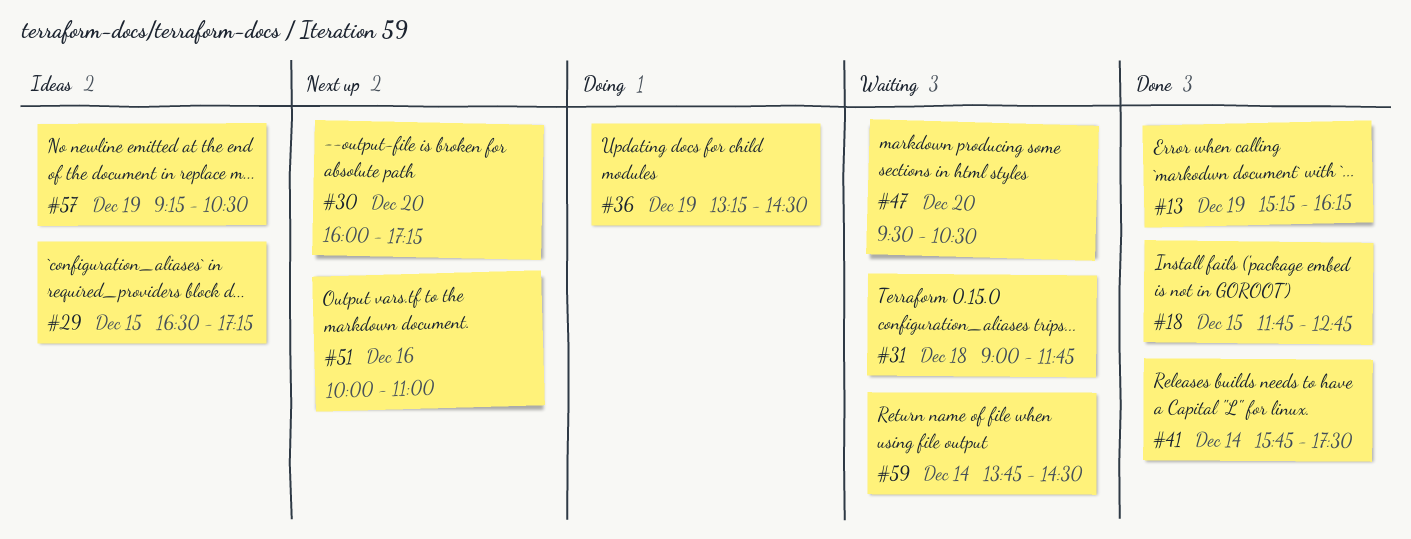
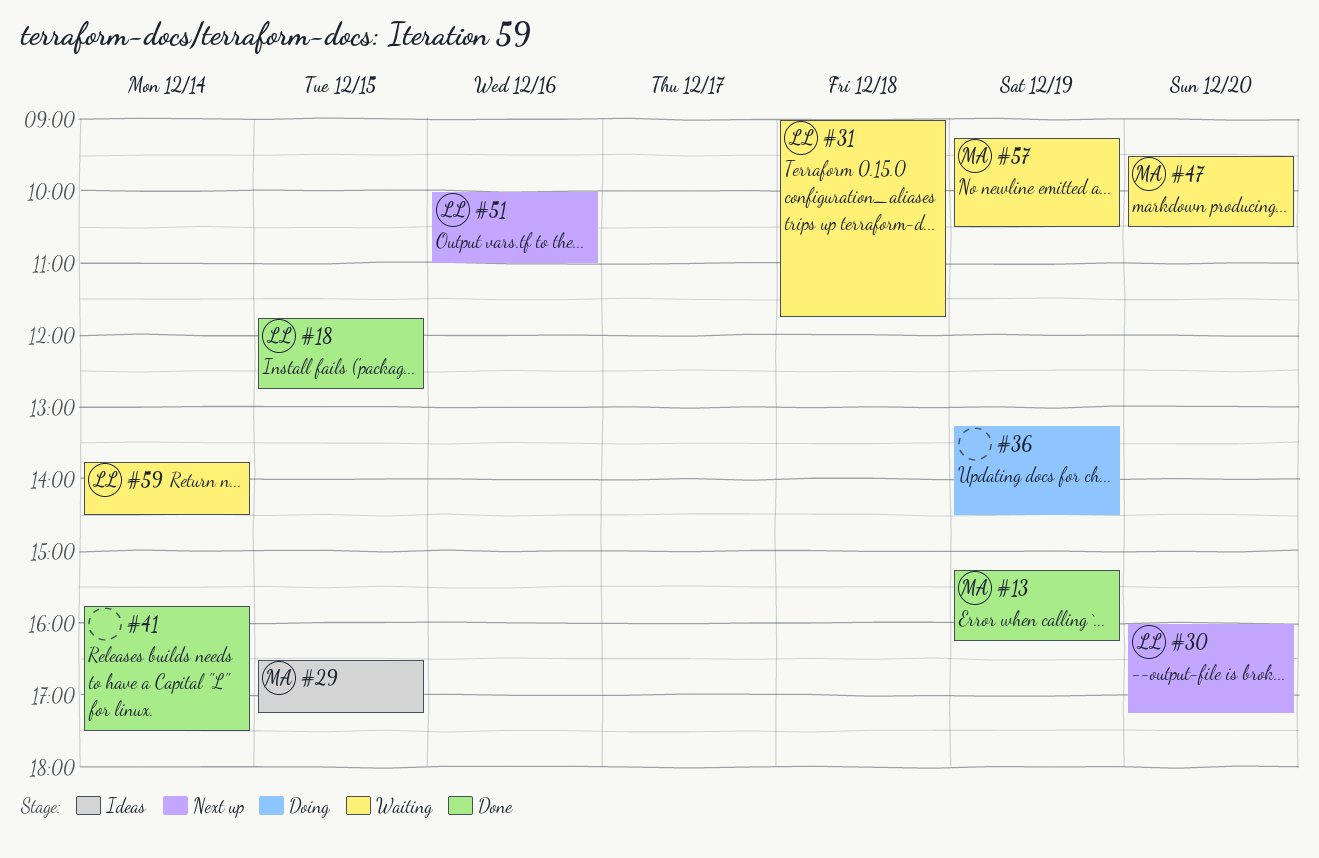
#57, status: Ideas -> Waiting

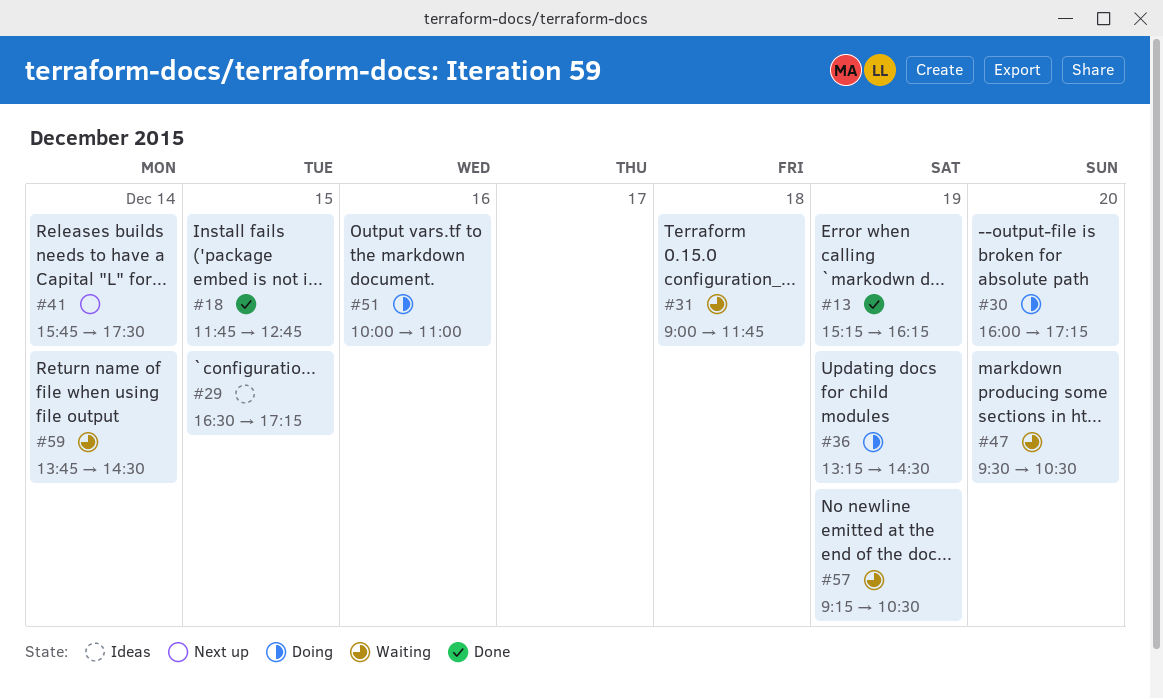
#30, status: Next up -> Doing
#41, status: Done -> Next up
#51, status: Next up -> Doing

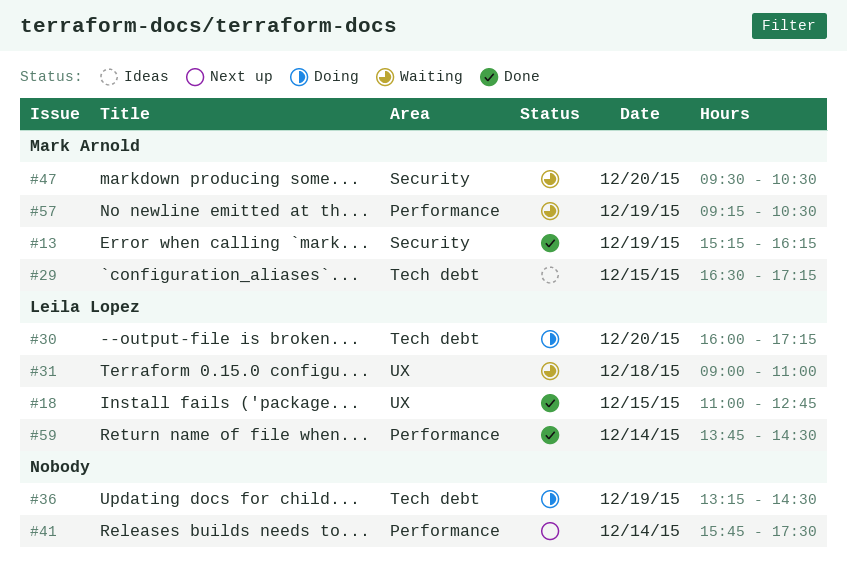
#18, begins: 11:45 -> 11:00
#31, ends: 11:45 -> 11:00
#51: present -> none
#59, status: Waiting -> Done

